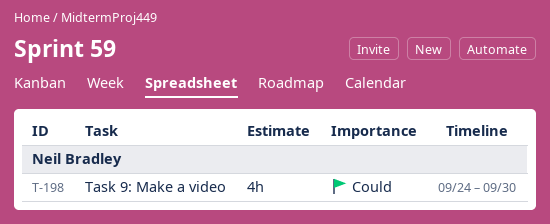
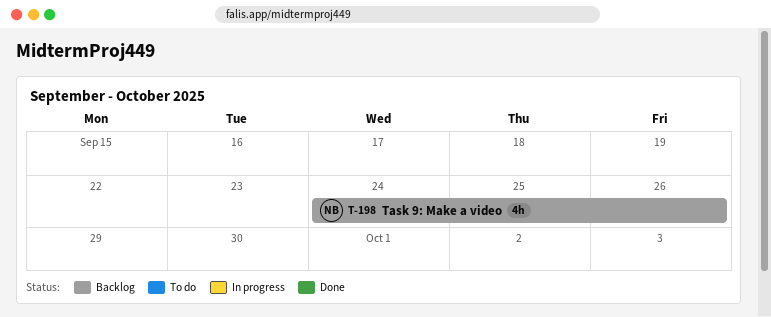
T-198, due: Sep 30 -> Sep 26

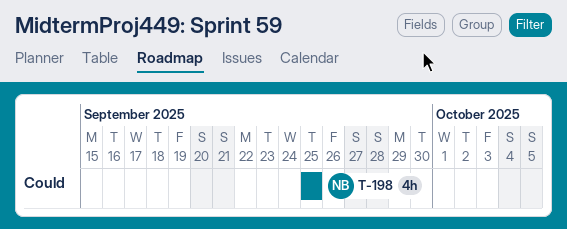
T-198, start: Sep 24 -> Sep 25
T-198, due: Sep 26 -> Sep 25

